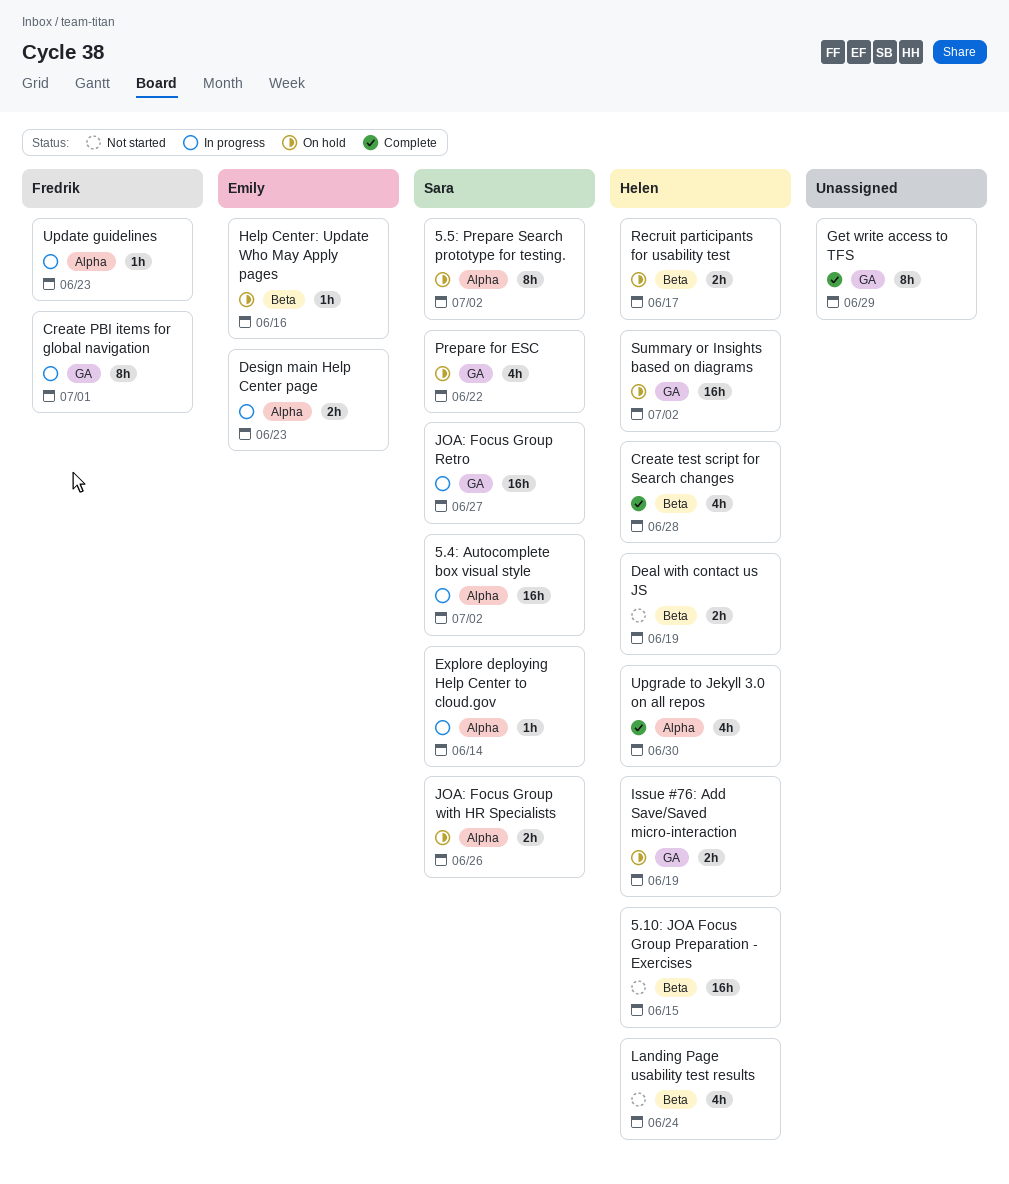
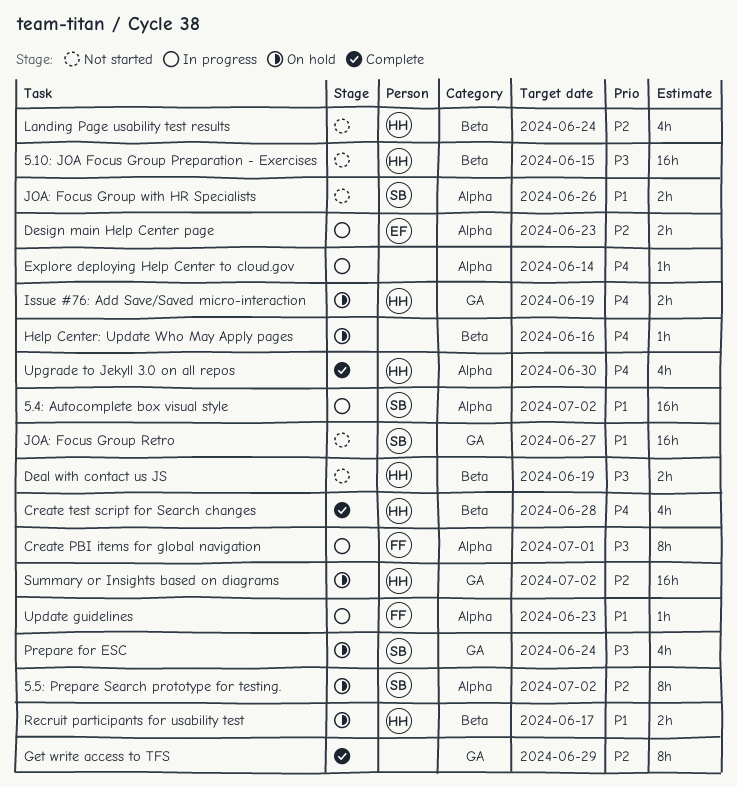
Create PBI items for global navigation, label: GA -> Alpha
Explore deploying Help Center to cloud.gov, owner: Sara -> none
Help Center: Update Who May Apply pages, owner: Emily -> none
JOA: Focus Group Retro, status: In progress -> Not started
JOA: Focus Group with HR Specialists, status: On hold -> Not started
Prepare for ESC, due: Jun 22 -> Jun 24

